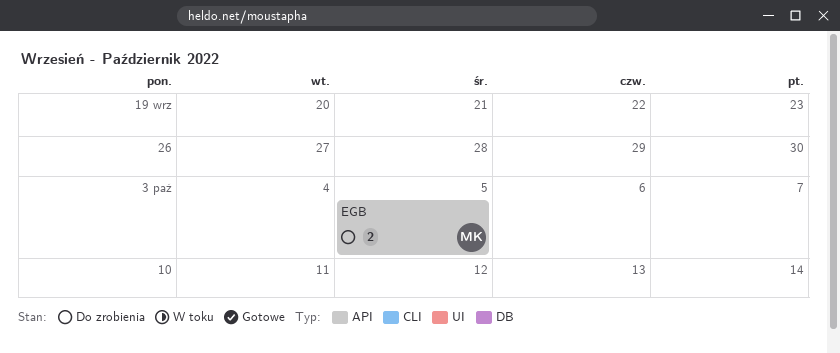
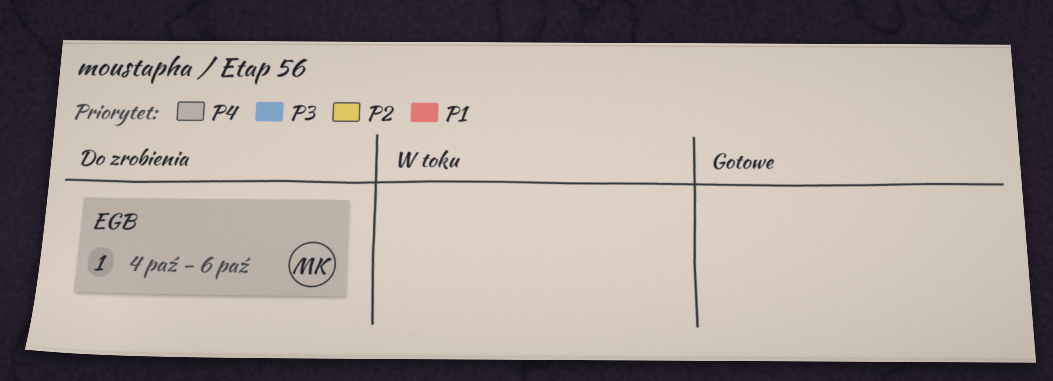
EGB, estimate: 2 -> 1
EGB, due: Oct 5 -> Oct 6

